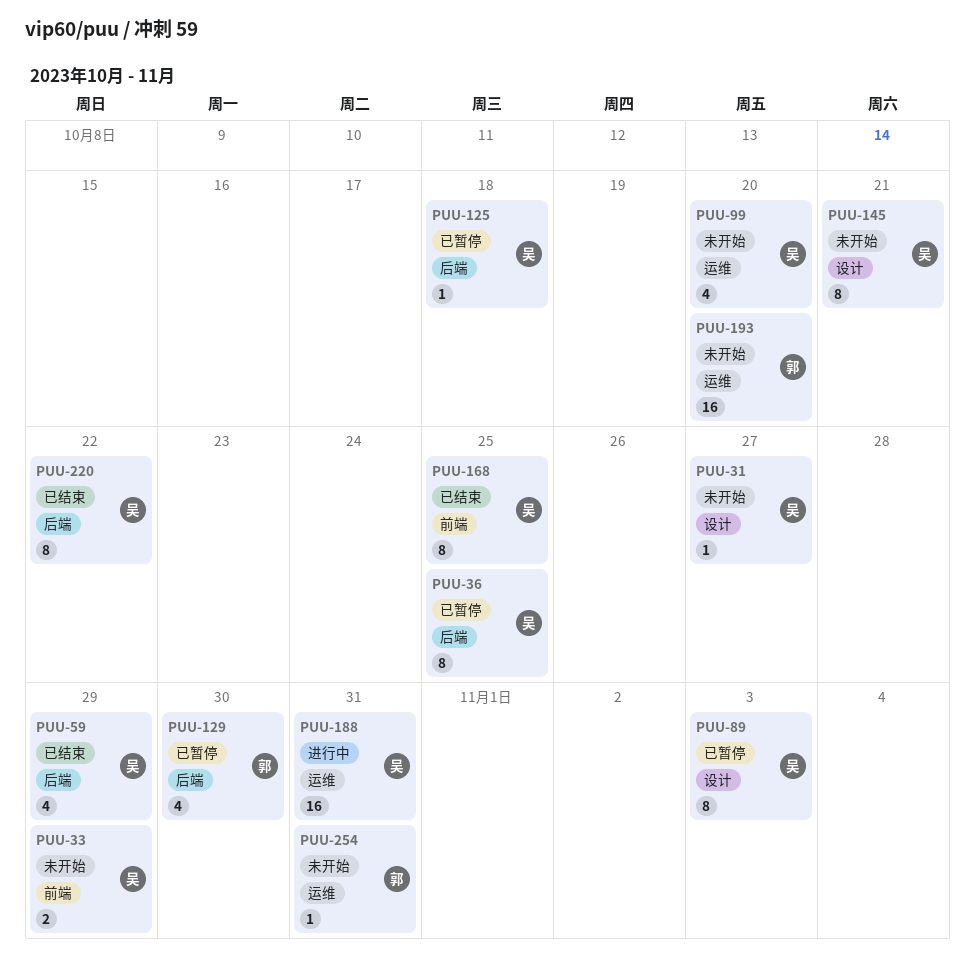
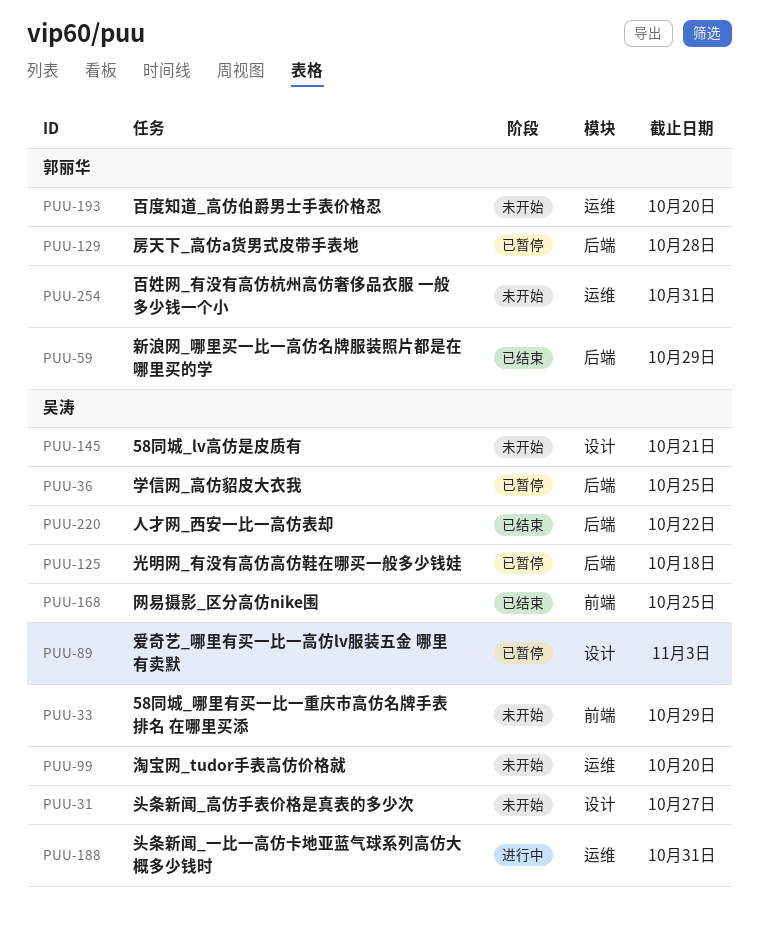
PUU-59, owner: 吴涛 -> 郭丽华
PUU-129, due: Oct 30 -> Oct 28

